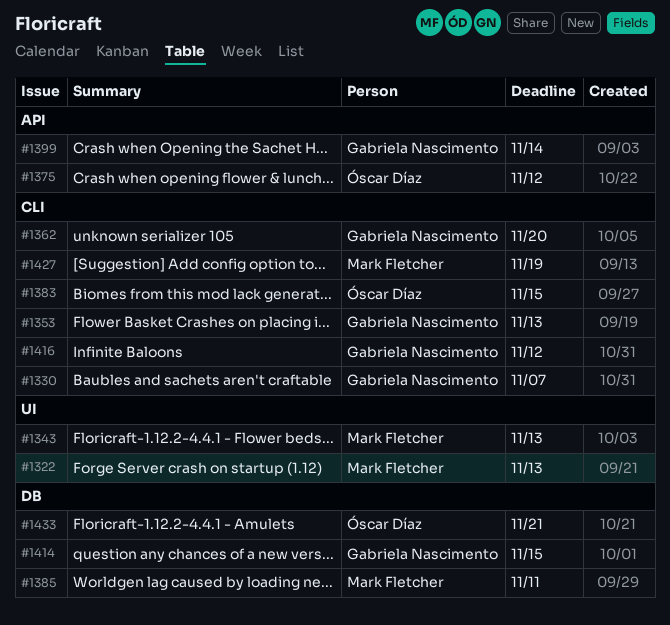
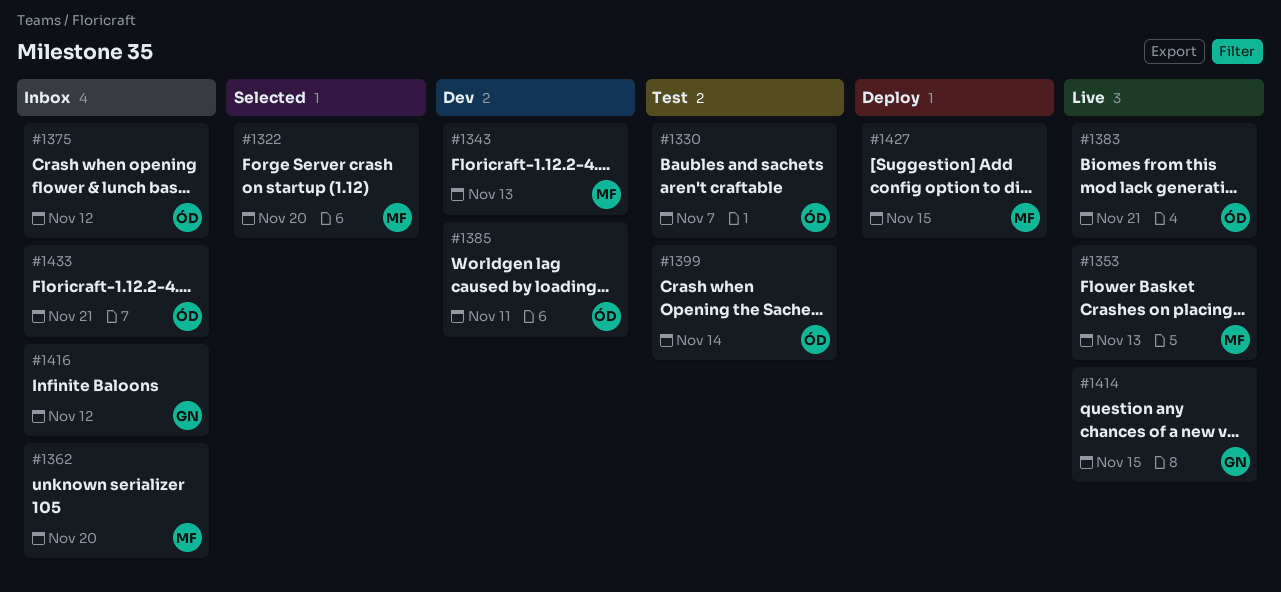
#1322, due: Nov 13 -> Nov 20
#1330, owner: Gabriela Nascimento -> Óscar Díaz
#1353, owner: Gabriela Nascimento -> Mark Fletcher
#1362, owner: Gabriela Nascimento -> Mark Fletcher
#1383, due: Nov 15 -> Nov 21
#1385, owner: Mark Fletcher -> Óscar Díaz
#1399, owner: Gabriela Nascimento -> Óscar Díaz
#1427, due: Nov 19 -> Nov 15

